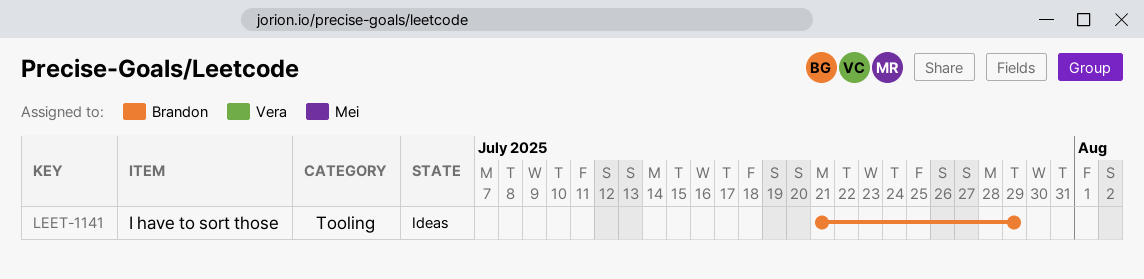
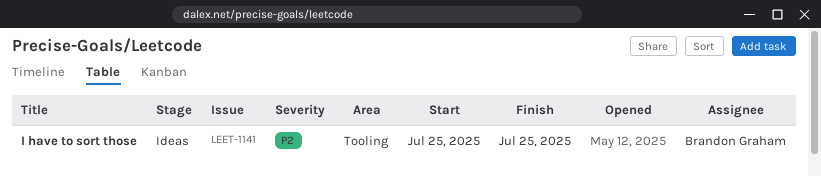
LEET-1141, start: Jul 21 -> Jul 25
LEET-1141, due: Jul 29 -> Jul 25

